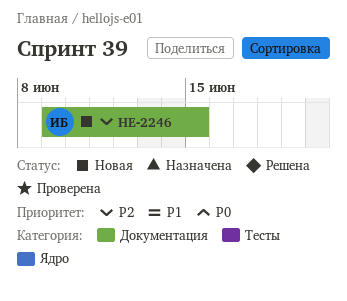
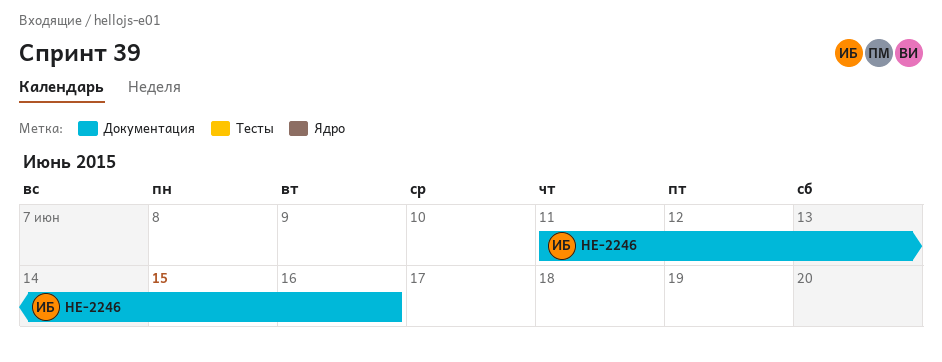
HE-2246, start: Jun 9 -> Jun 11
HE-2246, due: Jun 15 -> Jun 16

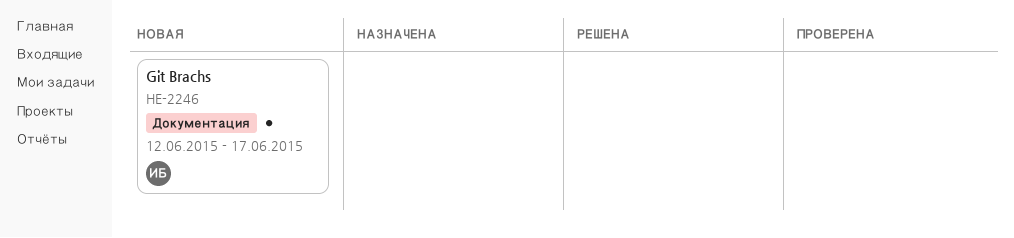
HE-2246, start: Jun 11 -> Jun 12
HE-2246, due: Jun 16 -> Jun 17

